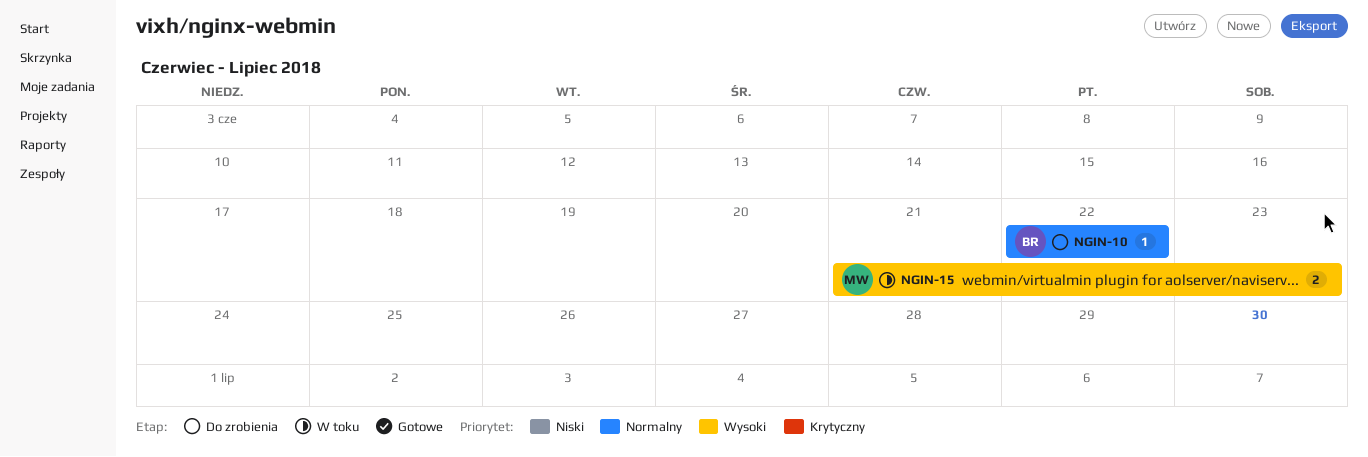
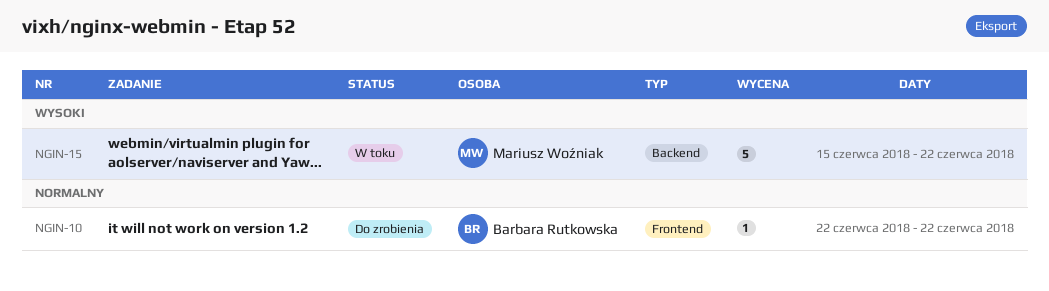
NGIN-15, estimate: 2 -> 5
NGIN-15, start: Jun 21 -> Jun 15
NGIN-15, due: Jun 23 -> Jun 22

